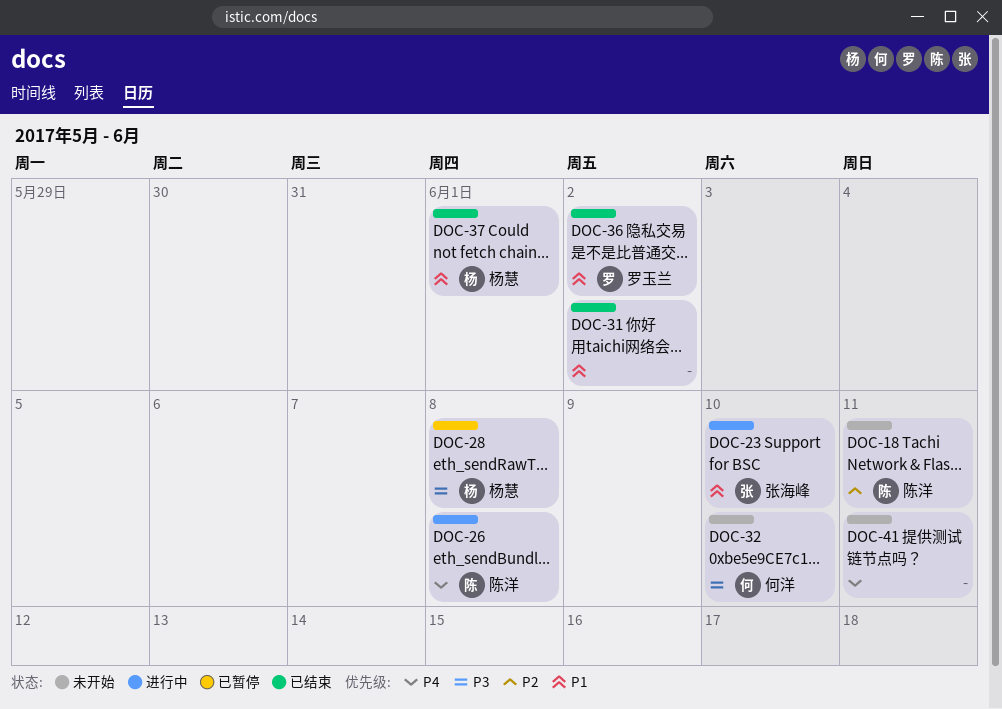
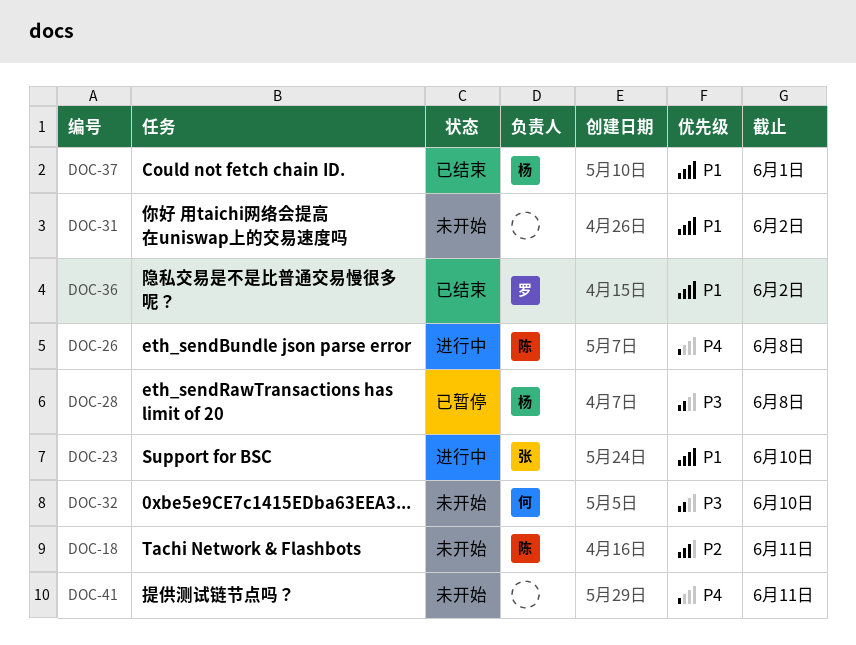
DOC-31, status: 已结束 -> 未开始

